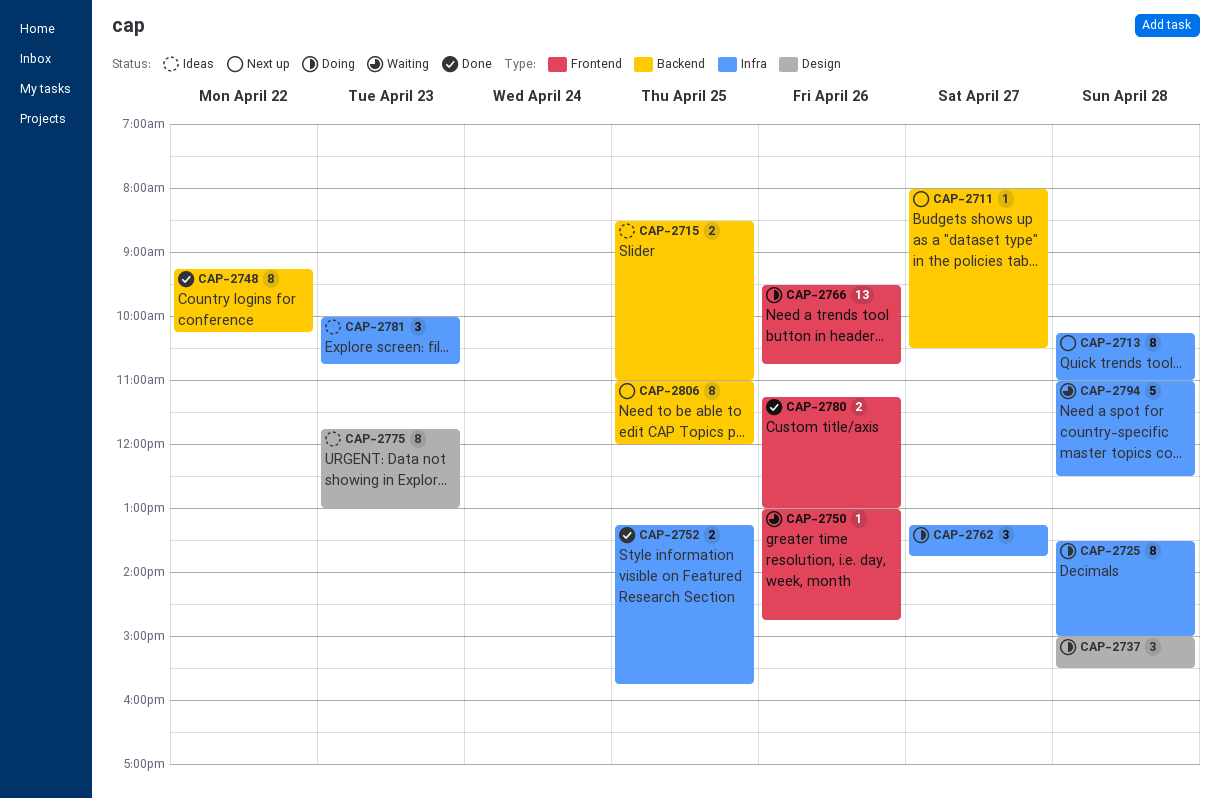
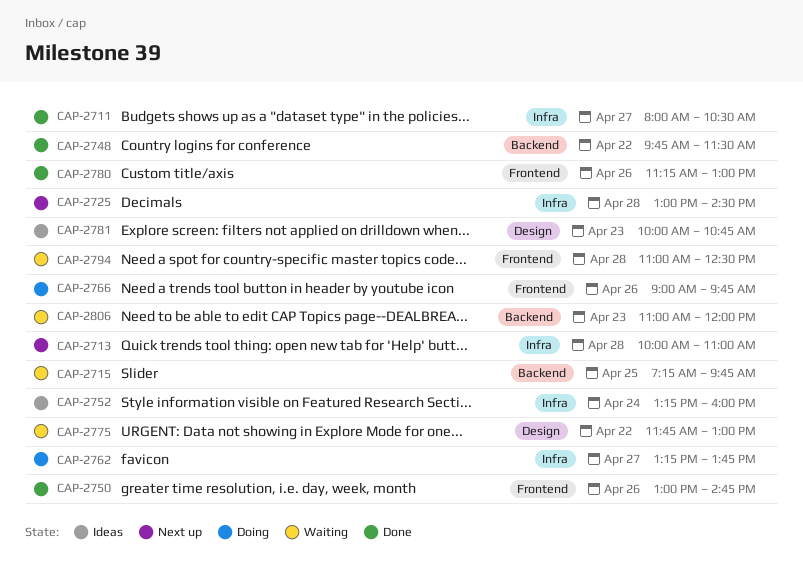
CAP-2711, status: Next up -> Done
CAP-2711, label: Backend -> Infra
CAP-2713, begins: 10:15 -> 10:00
CAP-2715, status: Ideas -> Waiting
CAP-2715, begins: 08:30 -> 07:15
CAP-2715, ends: 11:00 -> 09:45
CAP-2725, status: Doing -> Next up
CAP-2725, begins: 13:30 -> 13:00
CAP-2725, ends: 15:00 -> 14:30
CAP-2737: present -> none
CAP-2748, begins: 09:15 -> 09:45
CAP-2748, ends: 10:15 -> 11:30
CAP-2750, status: Waiting -> Done
CAP-2752, status: Done -> Ideas
CAP-2752, day: Apr 25 -> Apr 24
CAP-2752, ends: 15:45 -> 16:00
CAP-2766, begins: 09:30 -> 09:00
CAP-2766, ends: 10:45 -> 09:45
CAP-2775, status: Ideas -> Waiting
CAP-2775, day: Apr 23 -> Apr 22
CAP-2781, label: Infra -> Design
CAP-2794, label: Infra -> Frontend
CAP-2806, status: Next up -> Waiting
CAP-2806, day: Apr 25 -> Apr 23

